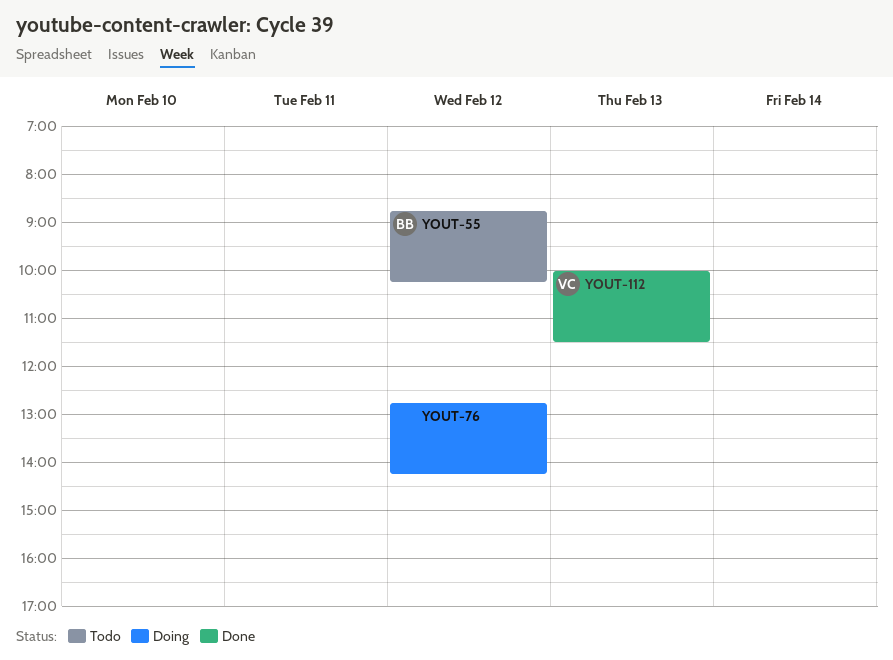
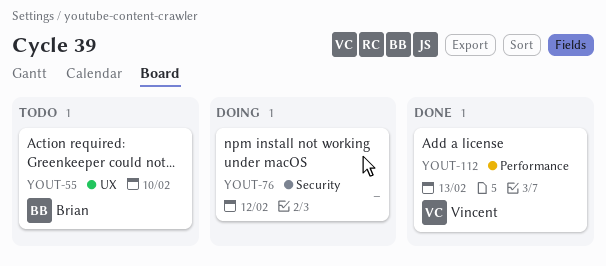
YOUT-55, day: Feb 12 -> Feb 10

